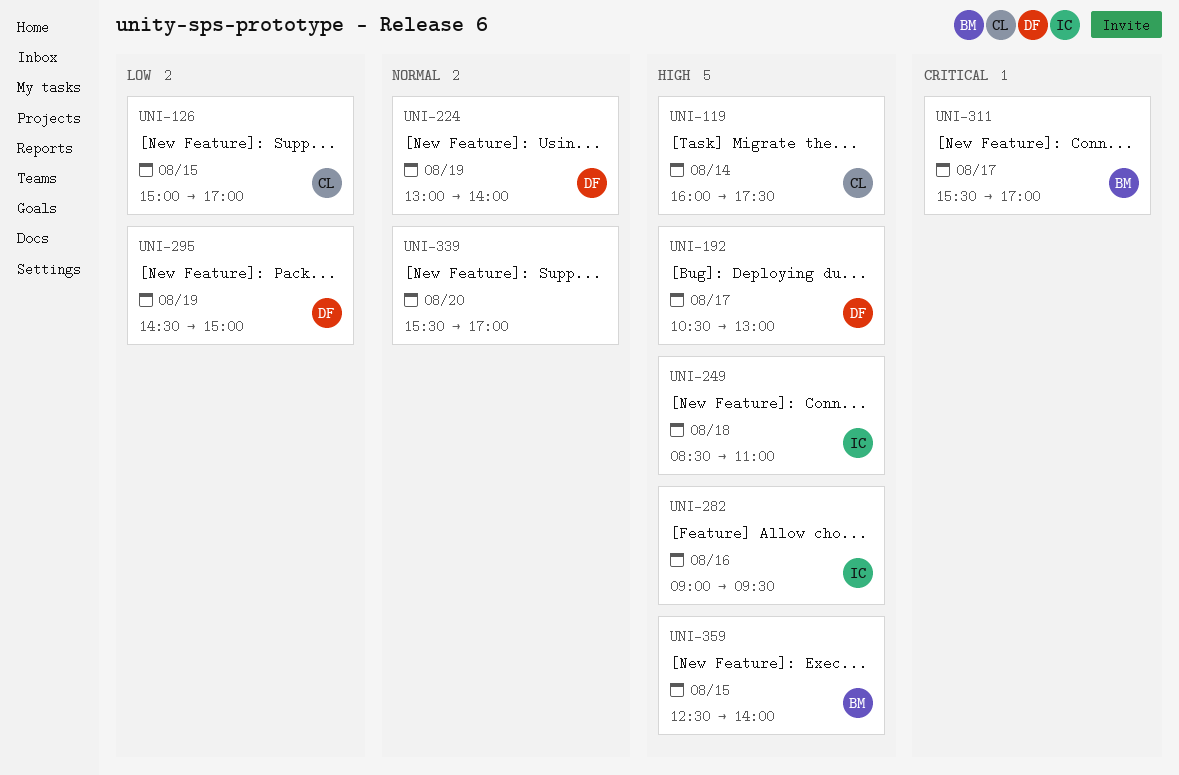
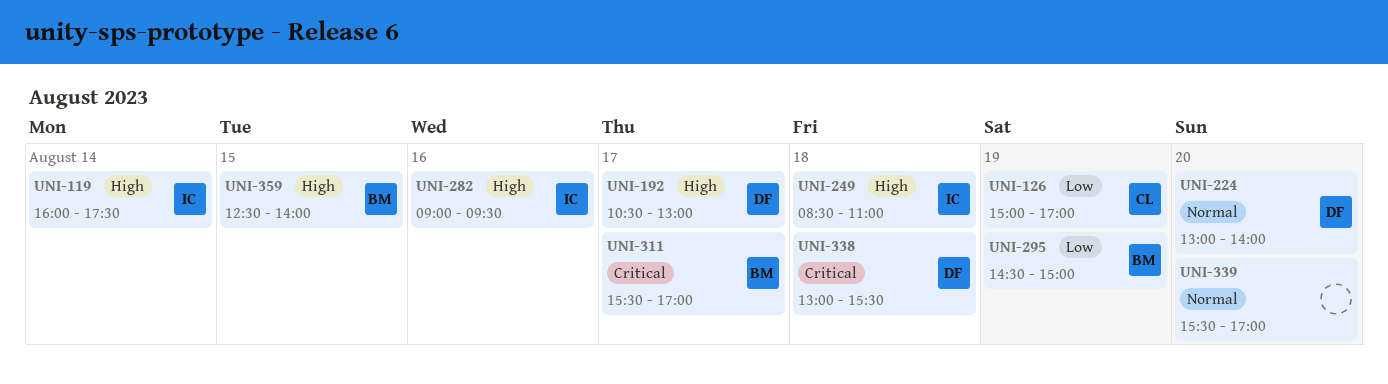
UNI-119, owner: CL -> IC
UNI-126, day: Aug 15 -> Aug 19
UNI-224, day: Aug 19 -> Aug 20
UNI-295, owner: DF -> BM
UNI-338: none -> present

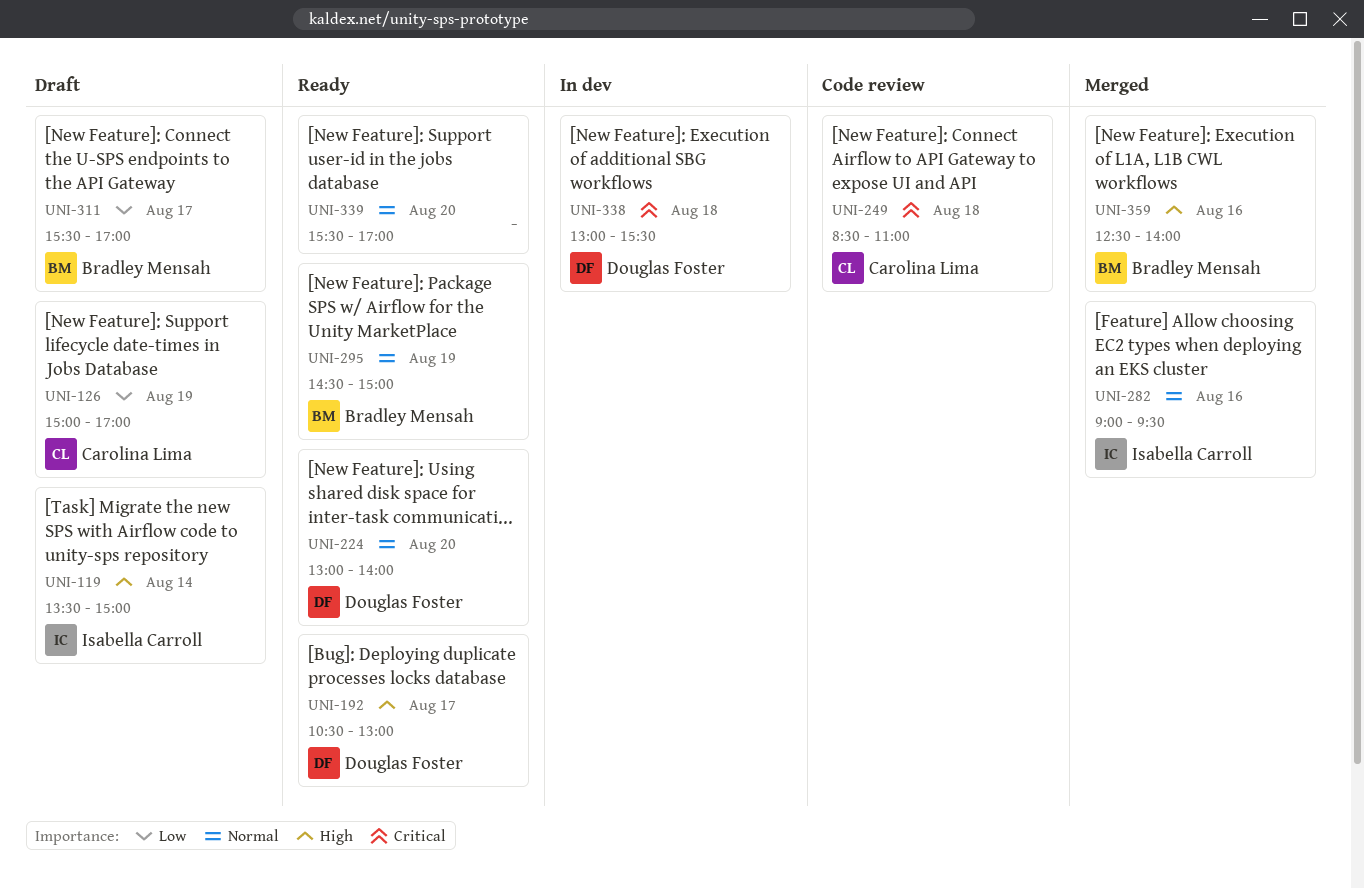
UNI-119, begins: 16:00 -> 13:30
UNI-119, ends: 17:30 -> 15:00
UNI-249, owner: Isabella Carroll -> Carolina Lima
UNI-249, priority: High -> Critical
UNI-282, priority: High -> Normal
UNI-295, priority: Low -> Normal
UNI-311, priority: Critical -> Low
UNI-359, day: Aug 15 -> Aug 16

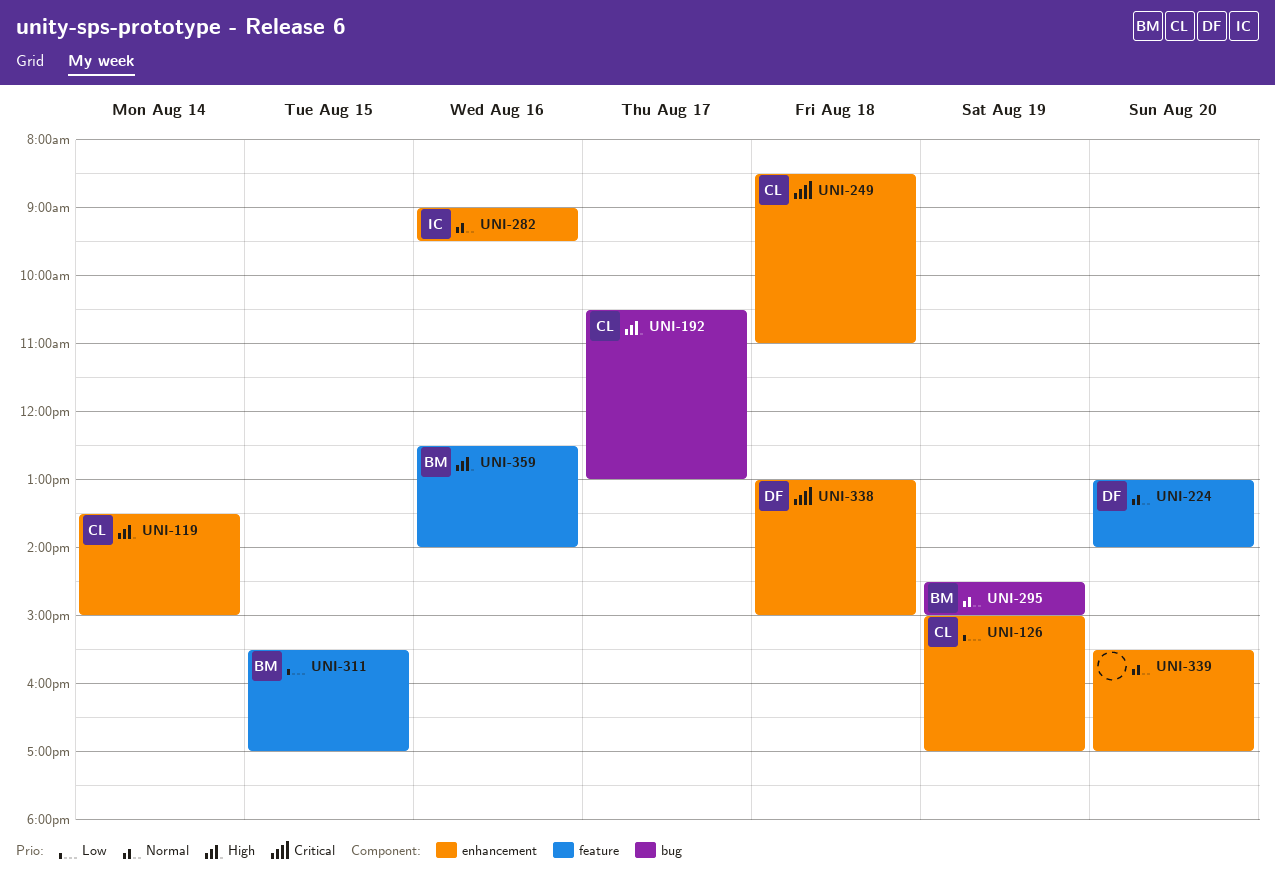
UNI-119, owner: Isabella Carroll -> Carolina Lima
UNI-192, owner: Douglas Foster -> Carolina Lima
UNI-311, day: Aug 17 -> Aug 15
UNI-338, ends: 15:30 -> 15:00

